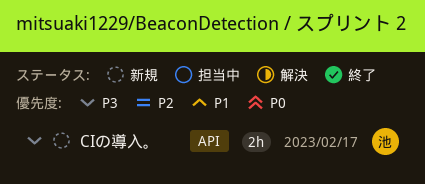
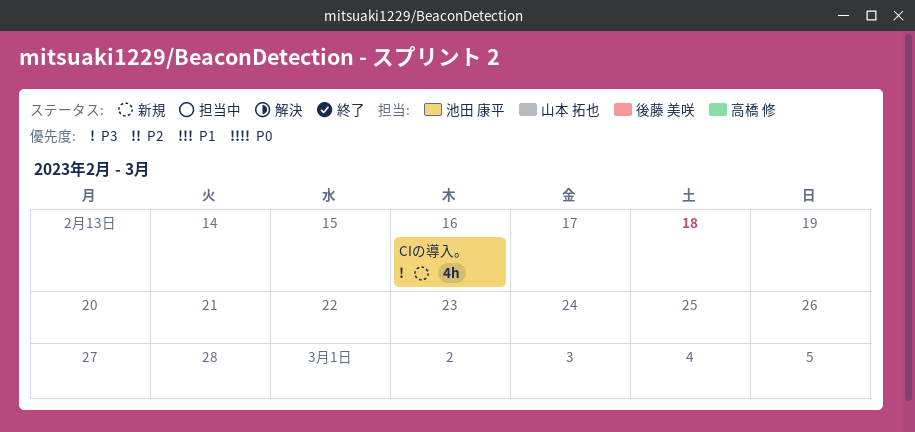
CIの導入。, estimate: 2h -> 4h
CIの導入。, due: Feb 17 -> Feb 16

